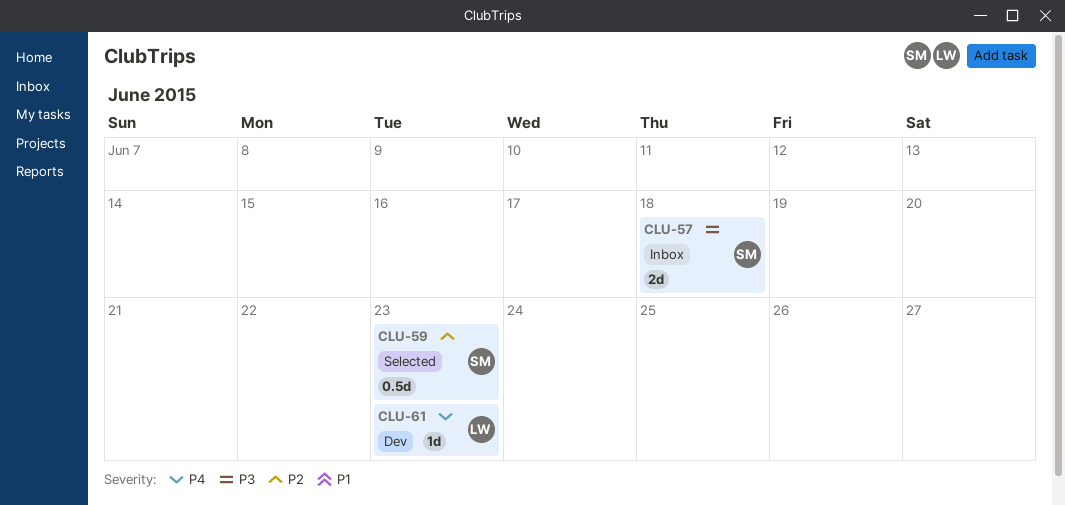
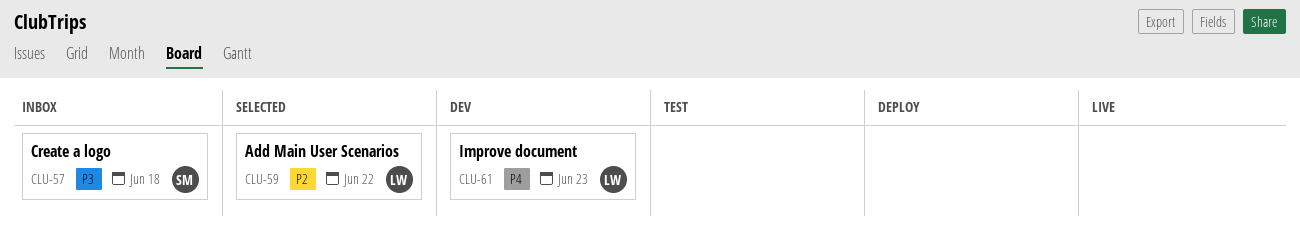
CLU-59, owner: SM -> LW
CLU-59, due: Jun 23 -> Jun 22

